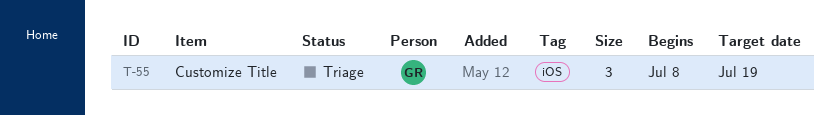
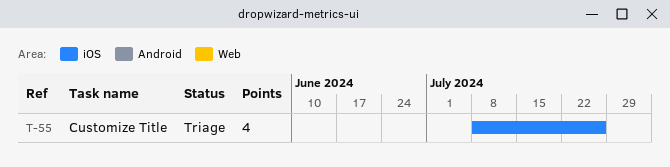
T-55, estimate: 3 -> 4
T-55, due: Jul 19 -> Jul 26

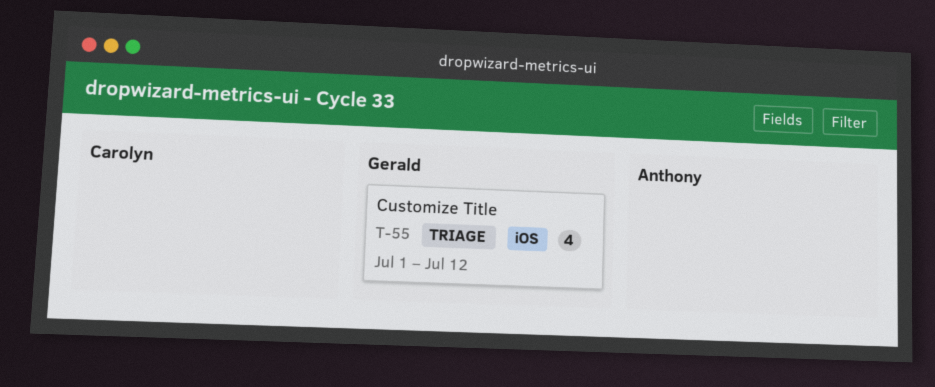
T-55, start: Jul 8 -> Jul 1
T-55, due: Jul 26 -> Jul 12

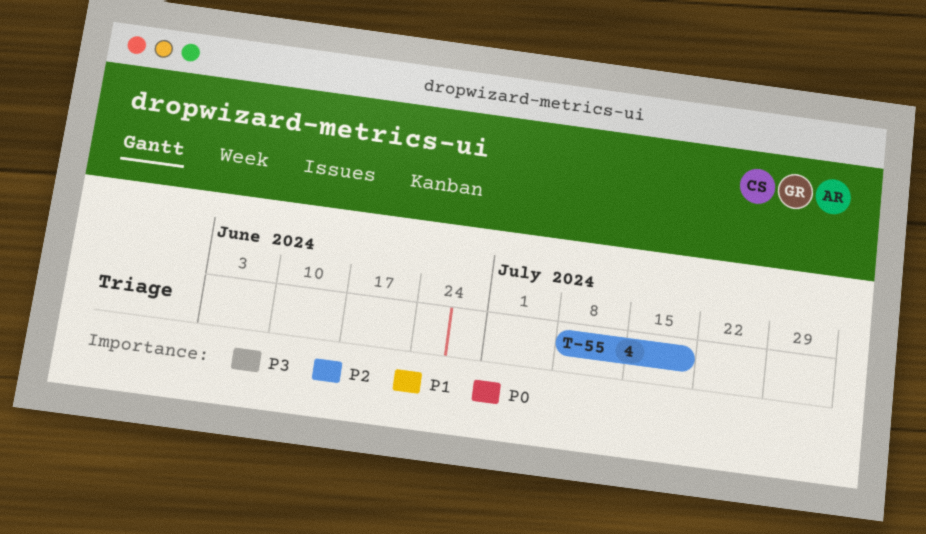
T-55, start: Jul 1 -> Jul 8
T-55, due: Jul 12 -> Jul 19

